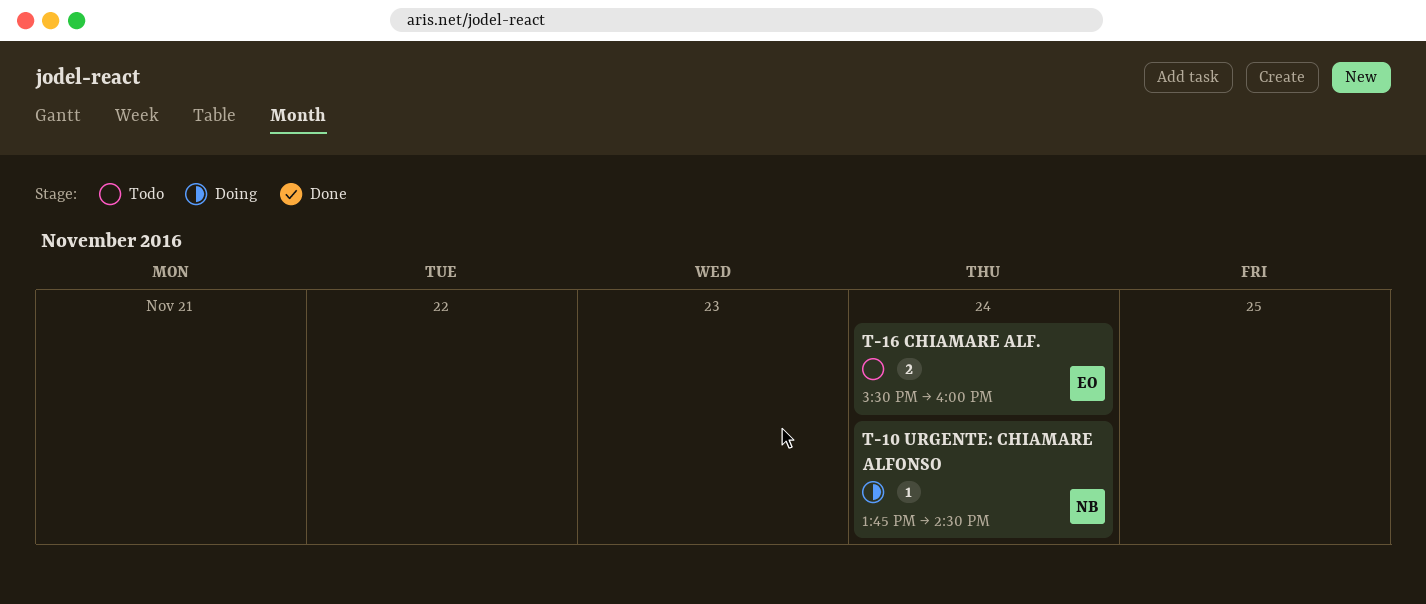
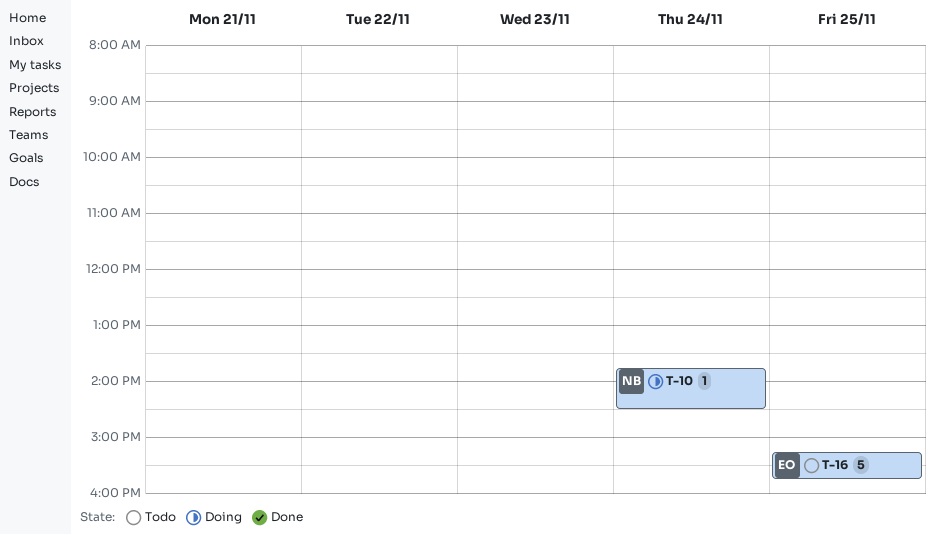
T-16, estimate: 2 -> 5
T-16, day: Nov 24 -> Nov 25
T-16, begins: 15:30 -> 15:15
T-16, ends: 16:00 -> 15:45

